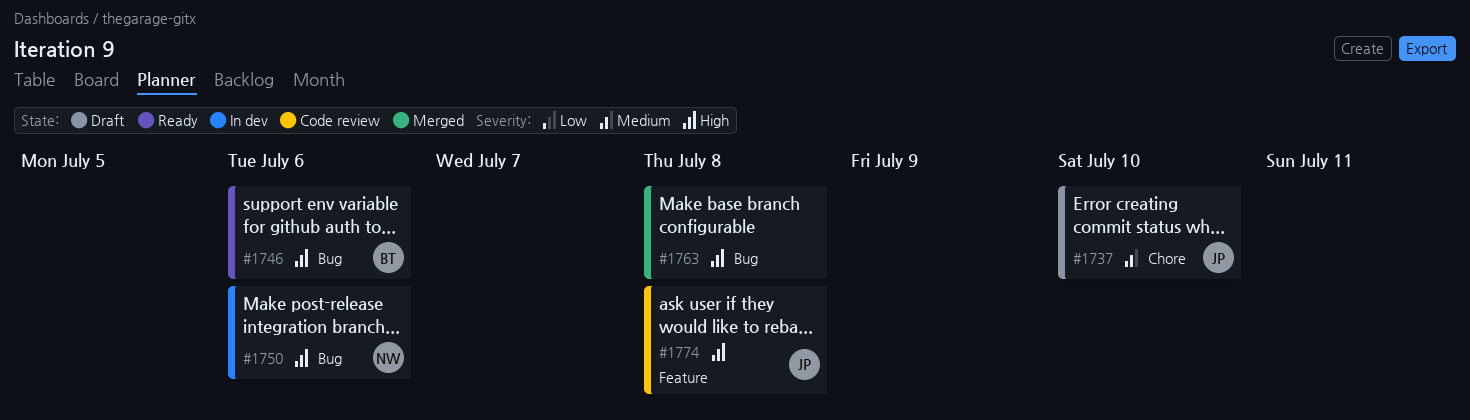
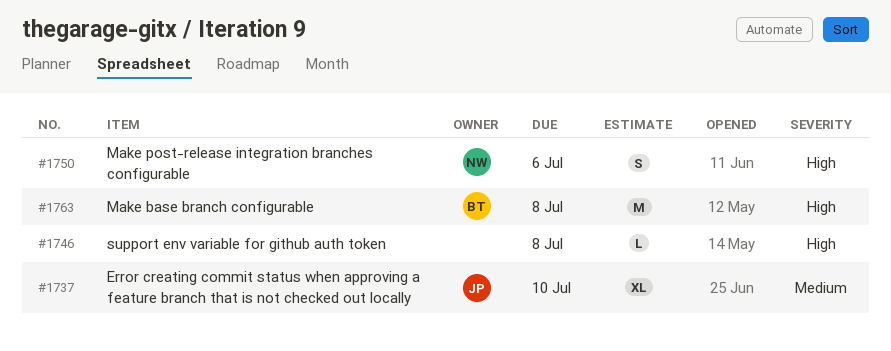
#1746, owner: BT -> none
#1746, due: Jul 6 -> Jul 8
#1763, owner: none -> BT
#1774: present -> none

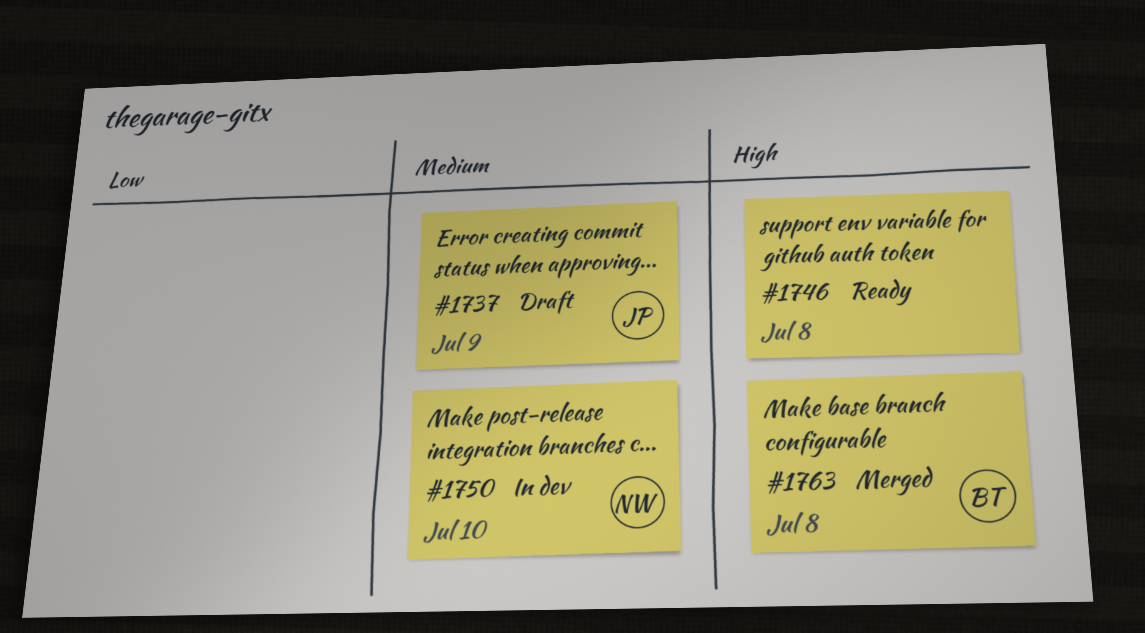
#1737, due: Jul 10 -> Jul 9
#1750, priority: High -> Medium
#1750, due: Jul 6 -> Jul 10

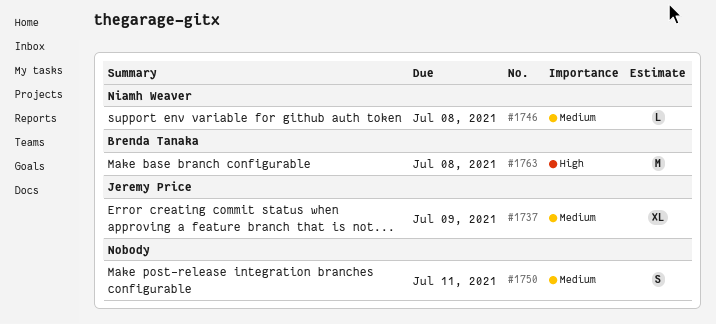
#1746, owner: none -> Niamh Weaver
#1746, priority: High -> Medium
#1750, owner: Niamh Weaver -> none
#1750, due: Jul 10 -> Jul 11

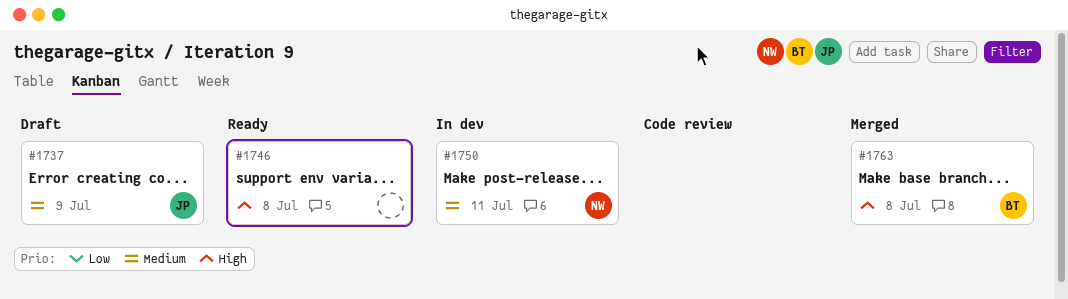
#1746, owner: Niamh Weaver -> none
#1746, priority: Medium -> High
#1750, owner: none -> Niamh Weaver

